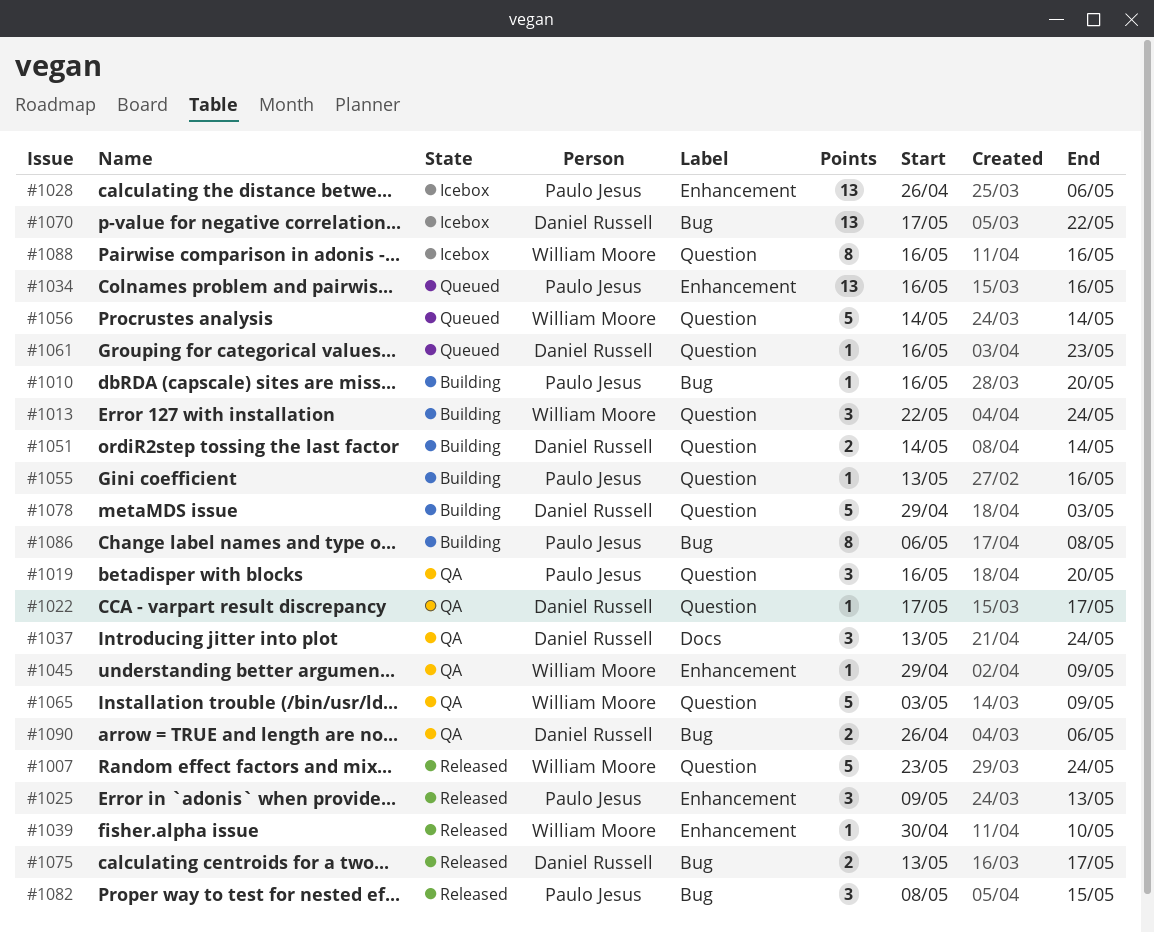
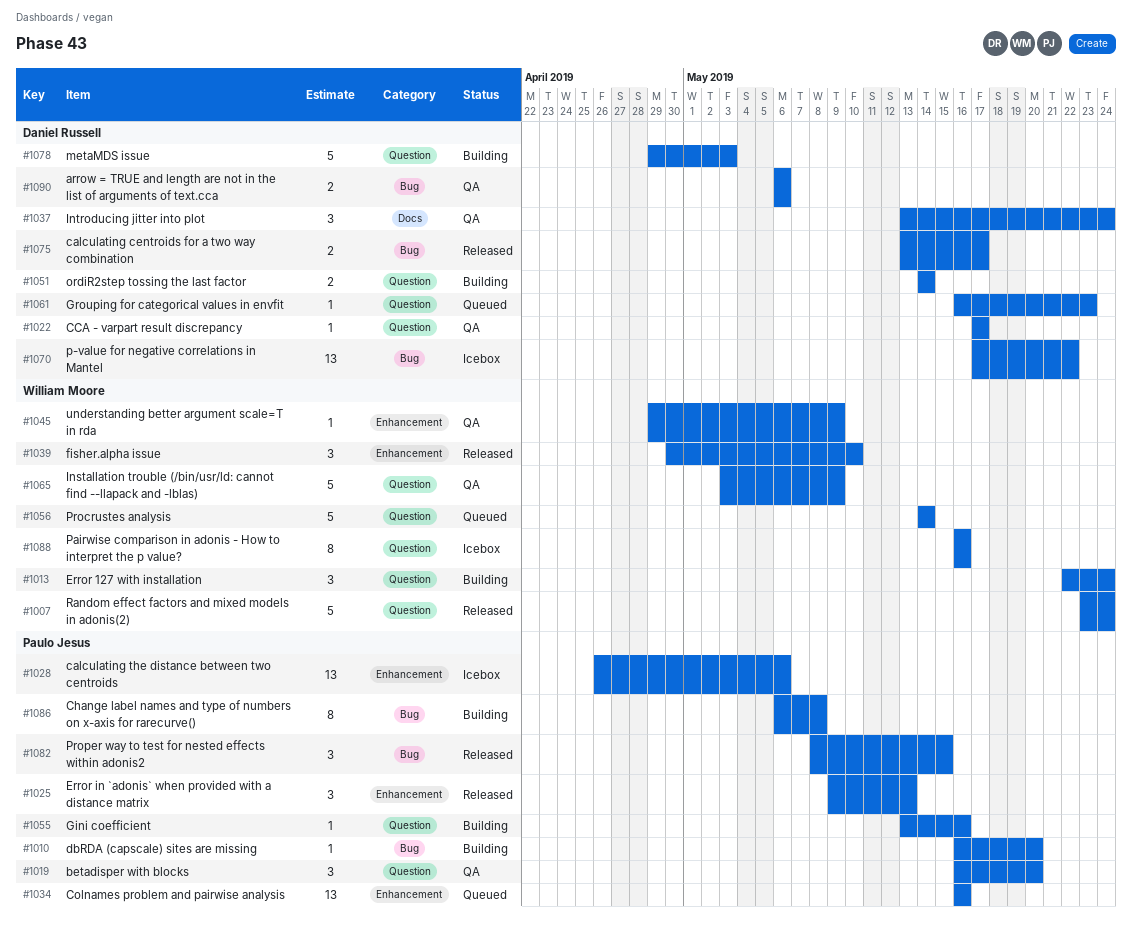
#1039, estimate: 1 -> 3
#1090, start: Apr 26 -> May 6

